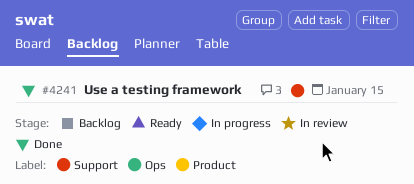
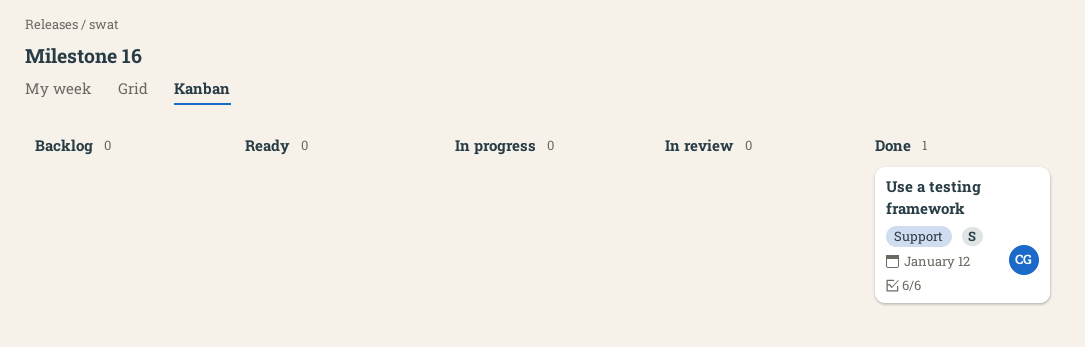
Use a testing framework, due: Jan 15 -> Jan 12

